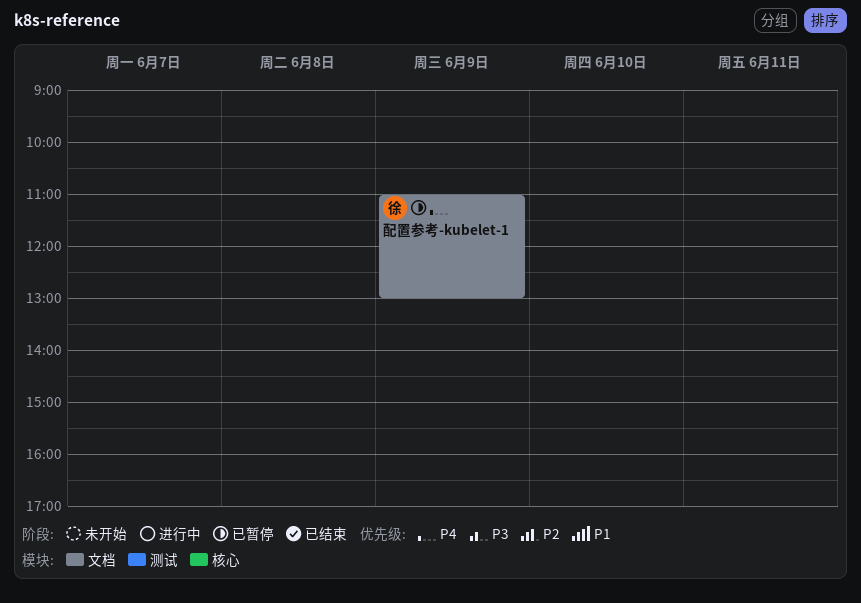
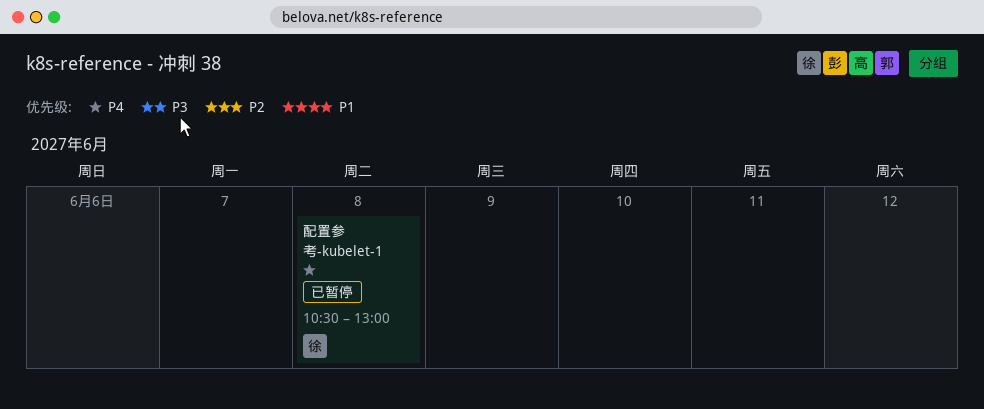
配置参考-kubelet-1, day: Jun 9 -> Jun 8
配置参考-kubelet-1, begins: 11:00 -> 10:30

